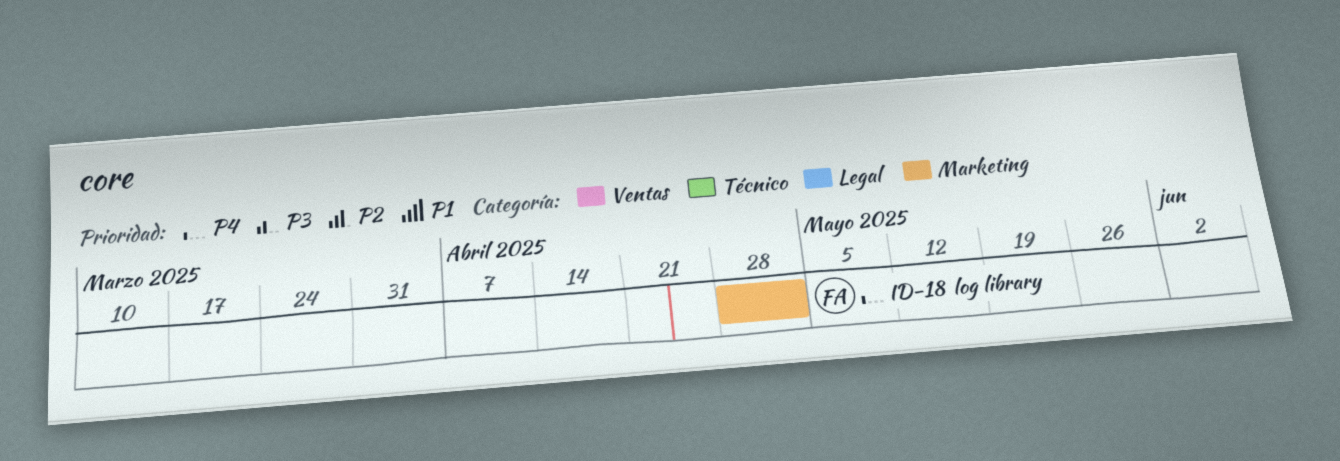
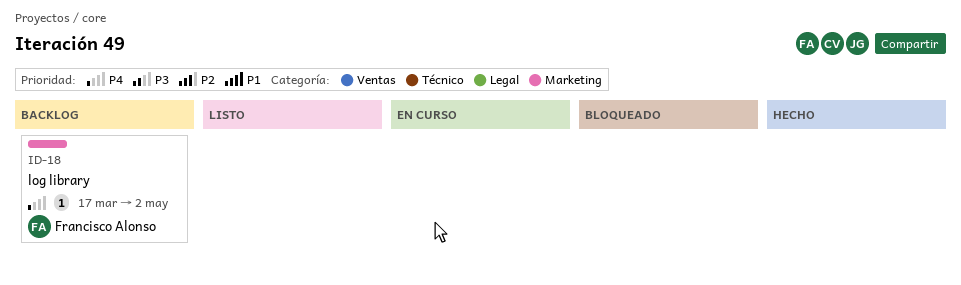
ID-18, start: Apr 28 -> Mar 17

